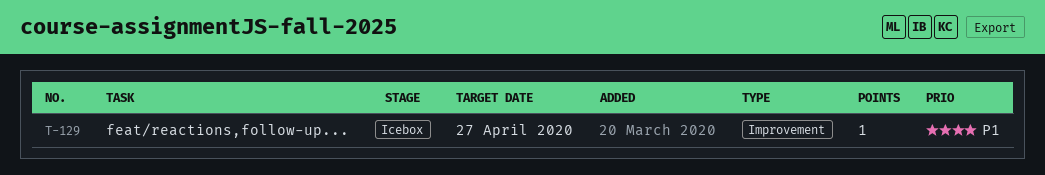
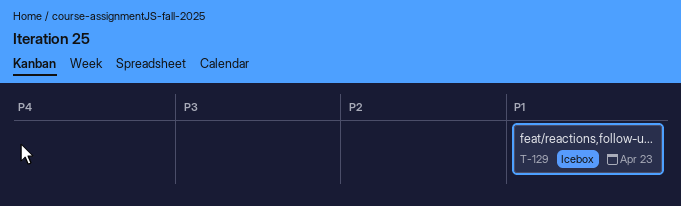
T-129, due: Apr 27 -> Apr 23

